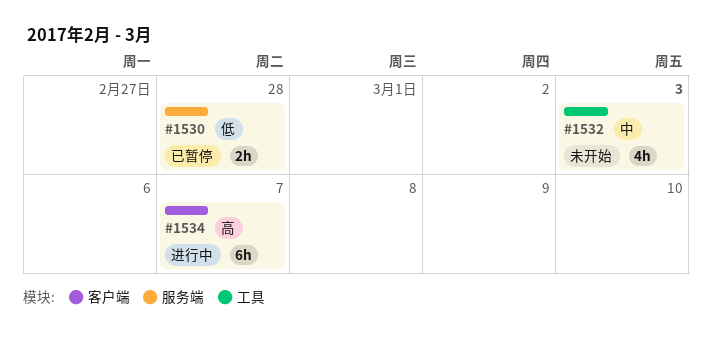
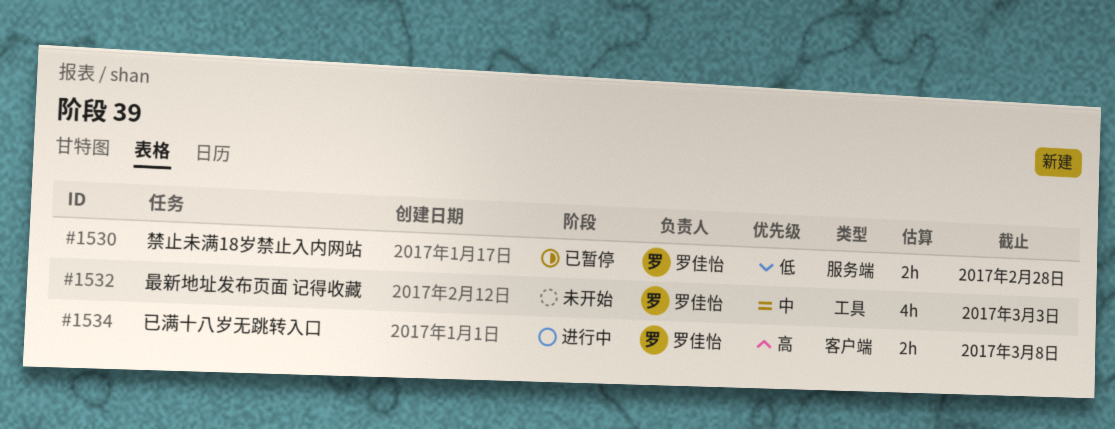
#1534, estimate: 6h -> 2h
#1534, due: Mar 7 -> Mar 8

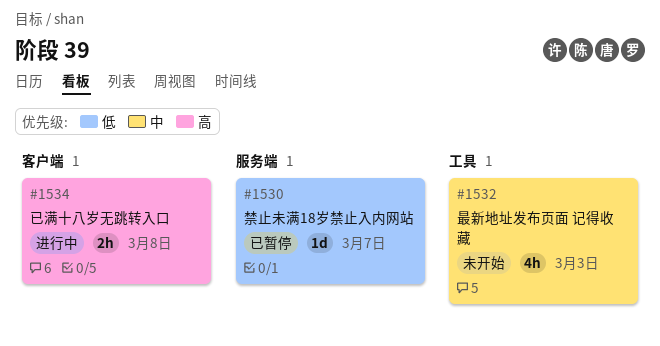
#1530, estimate: 2h -> 1d
#1530, due: Feb 28 -> Mar 7

